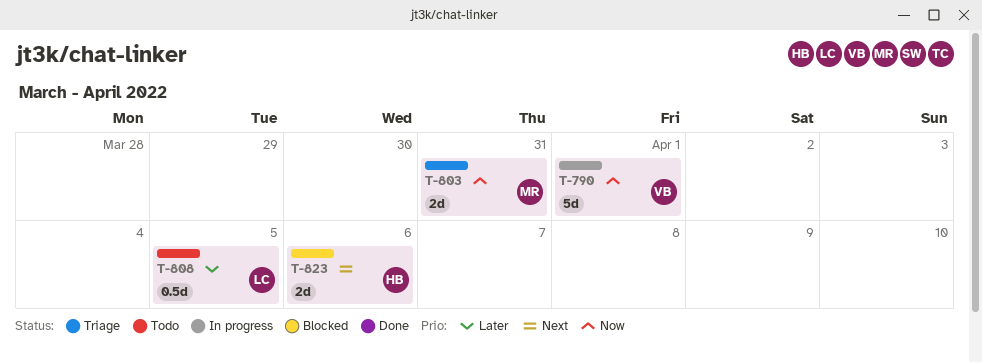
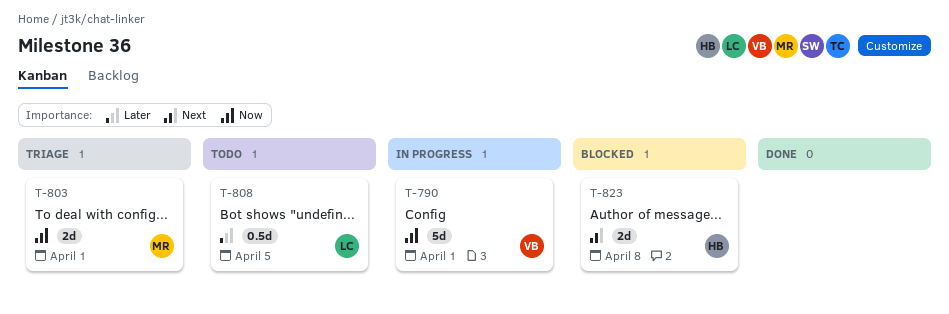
T-803, due: Mar 31 -> Apr 1
T-823, due: Apr 6 -> Apr 8

